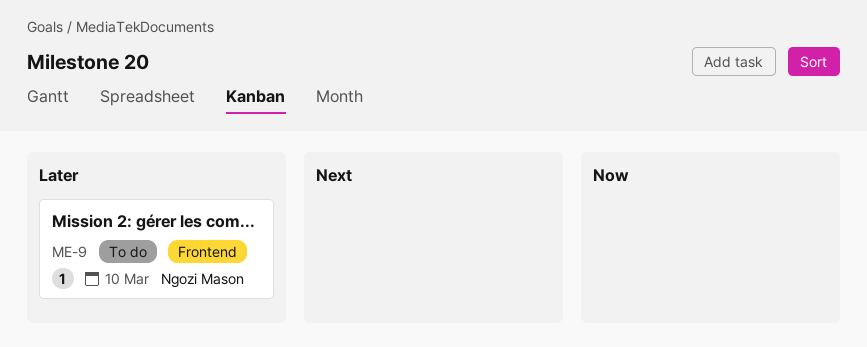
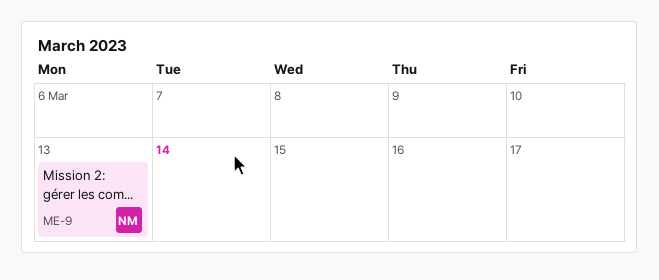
ME-9, due: Mar 10 -> Mar 13

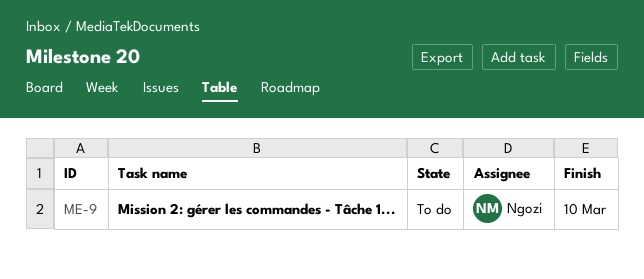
ME-9, due: Mar 13 -> Mar 10

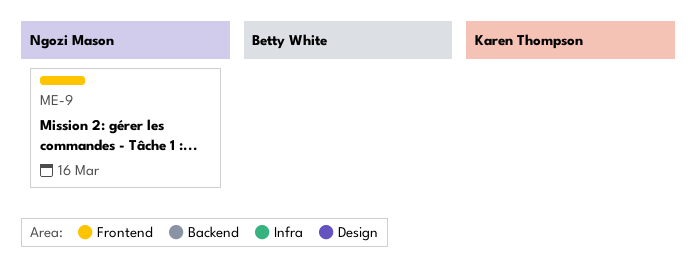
ME-9, due: Mar 10 -> Mar 16

